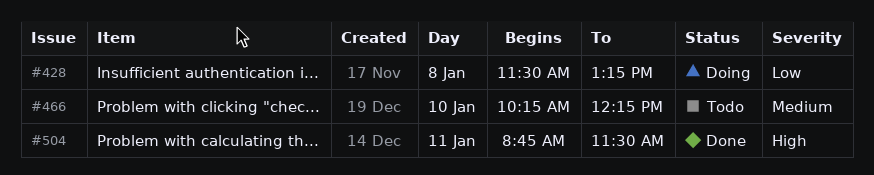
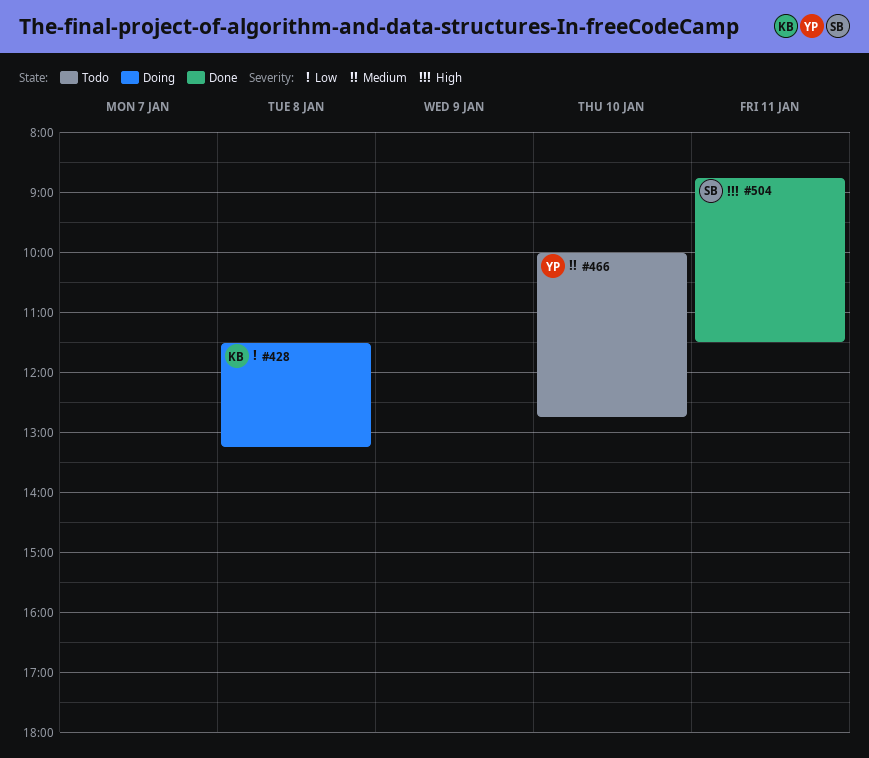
#466, begins: 10:15 -> 10:00
#466, ends: 12:15 -> 12:45

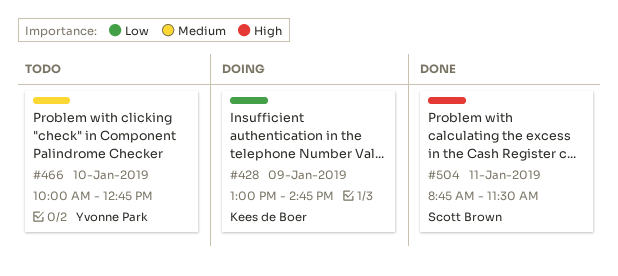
#428, day: Jan 8 -> Jan 9
#428, begins: 11:30 -> 13:00
#428, ends: 13:15 -> 14:45

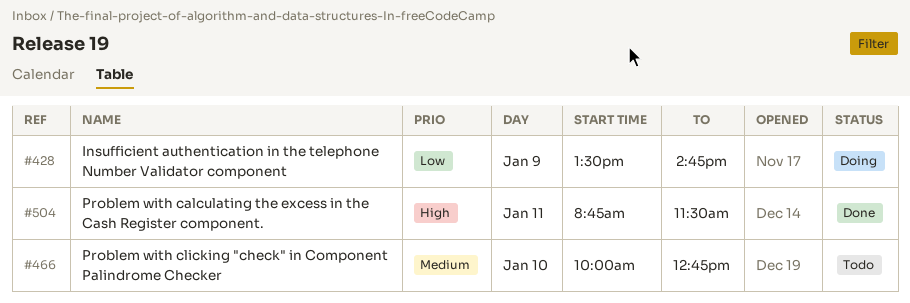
#428, begins: 13:00 -> 13:30

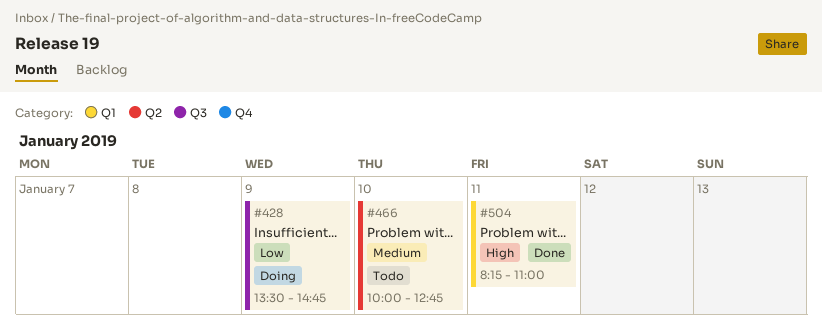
#504, begins: 08:45 -> 08:15
#504, ends: 11:30 -> 11:00

